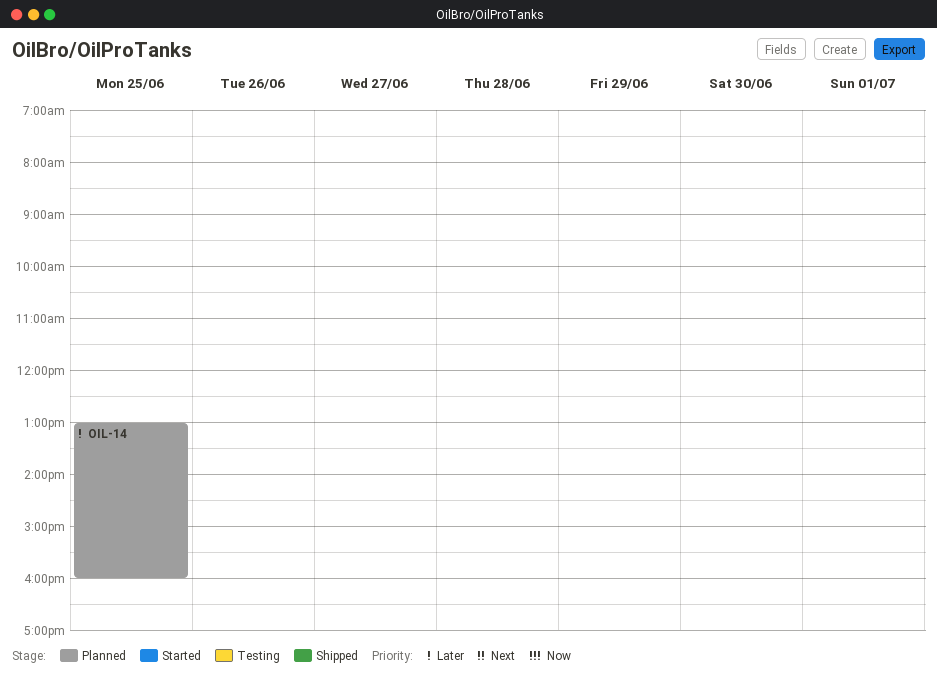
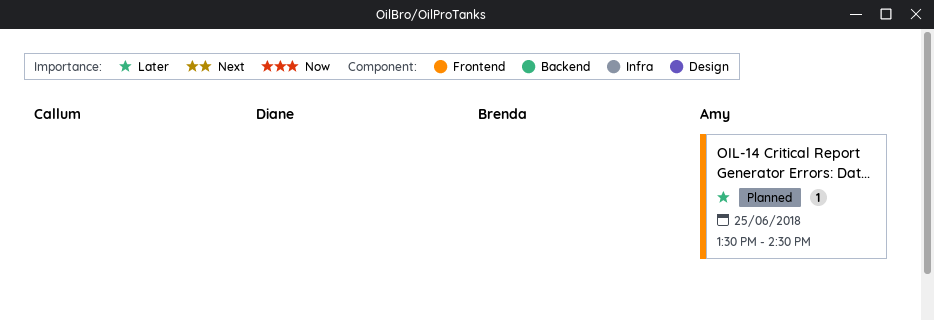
OIL-14, begins: 13:00 -> 13:30
OIL-14, ends: 16:00 -> 14:30

